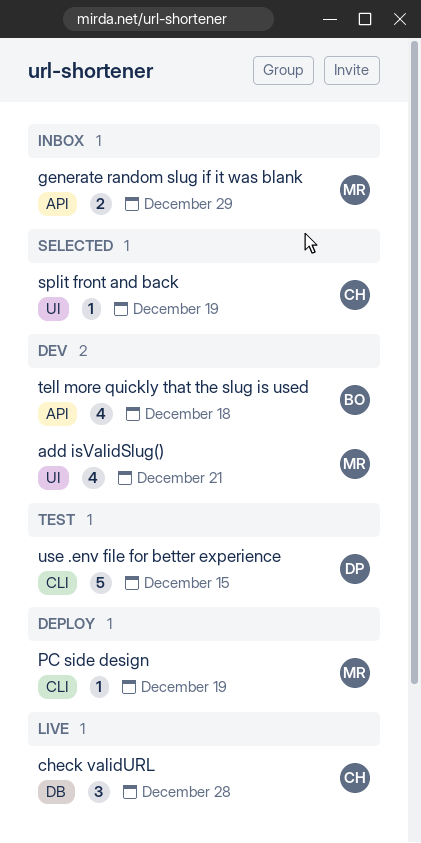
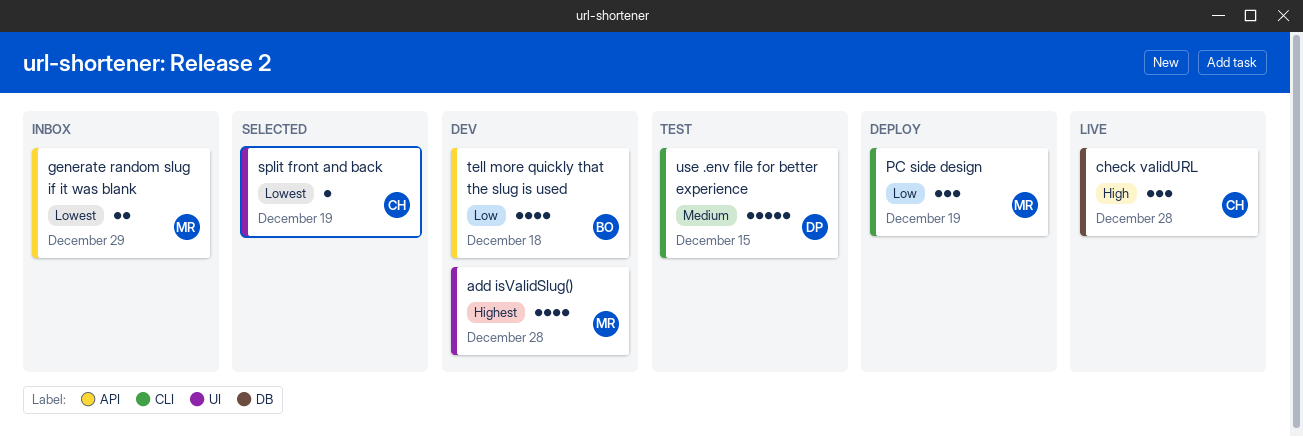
add isValidSlug(), due: Dec 21 -> Dec 28
PC side design, estimate: 1 -> 3

